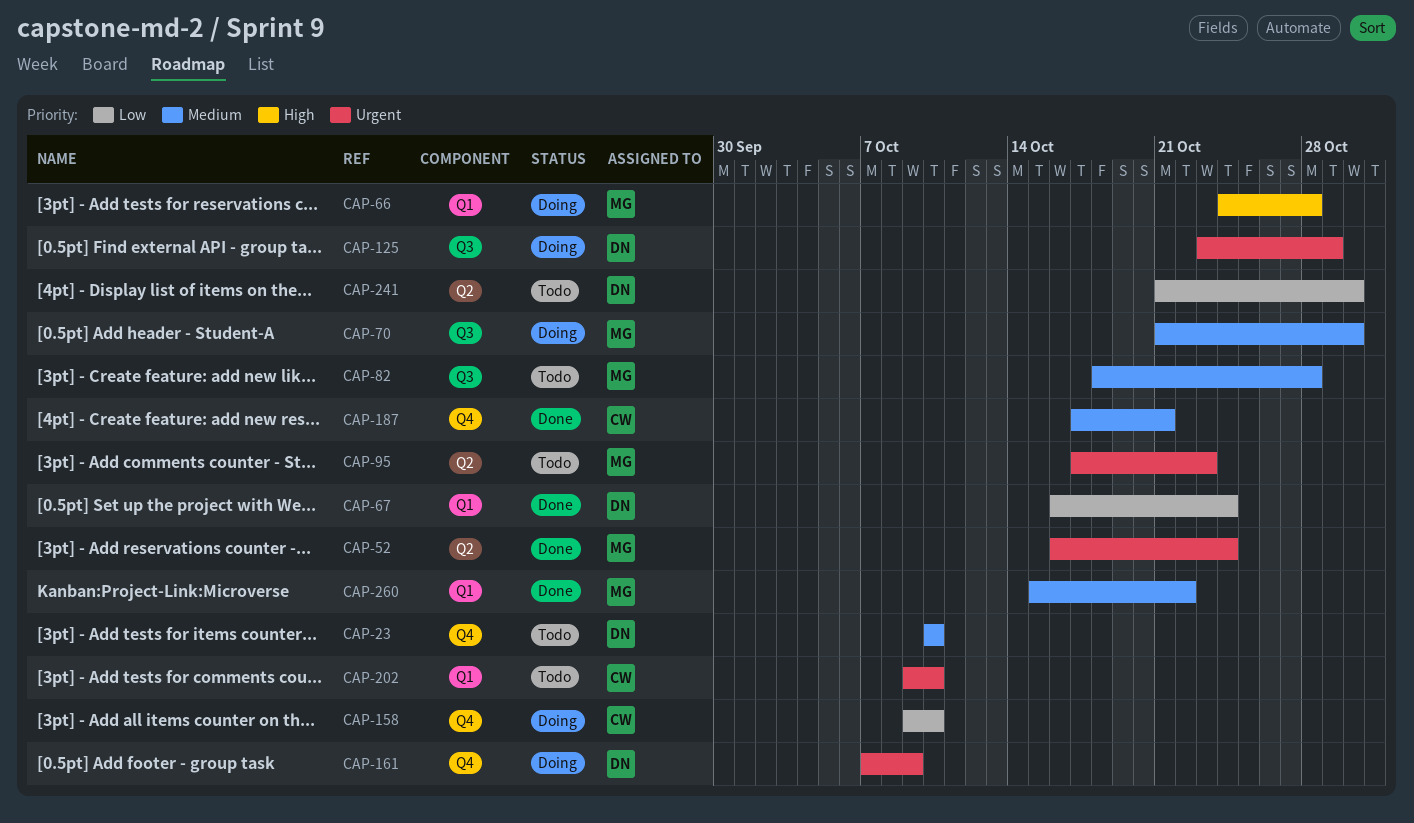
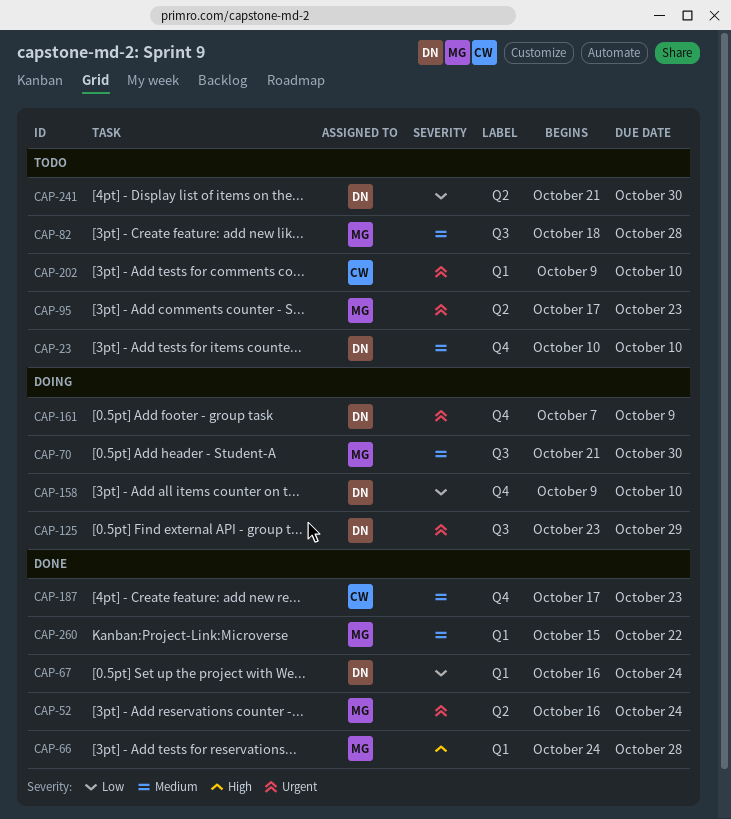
CAP-66, status: Doing -> Done
CAP-158, owner: CW -> DN
CAP-187, due: Oct 21 -> Oct 23

